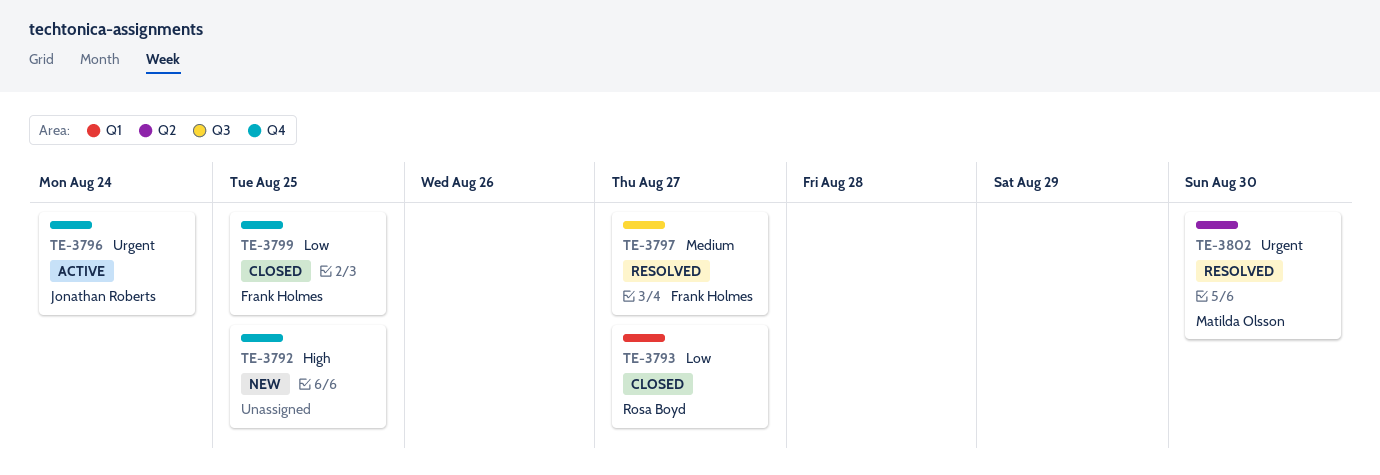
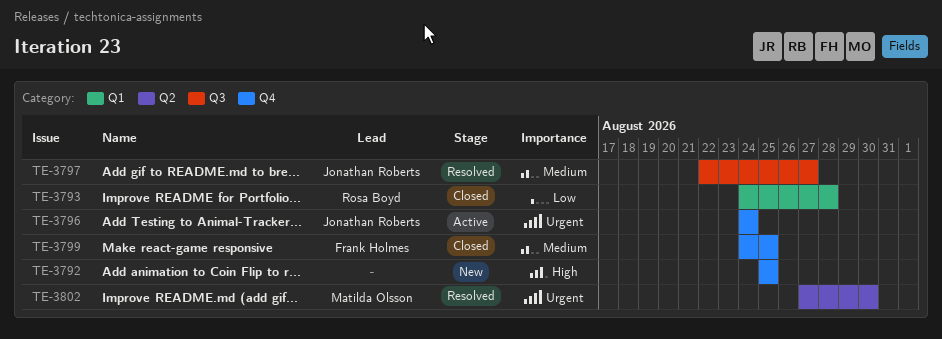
TE-3793, due: Aug 27 -> Aug 28
TE-3797, owner: Frank Holmes -> Jonathan Roberts
TE-3799, priority: Low -> Medium

